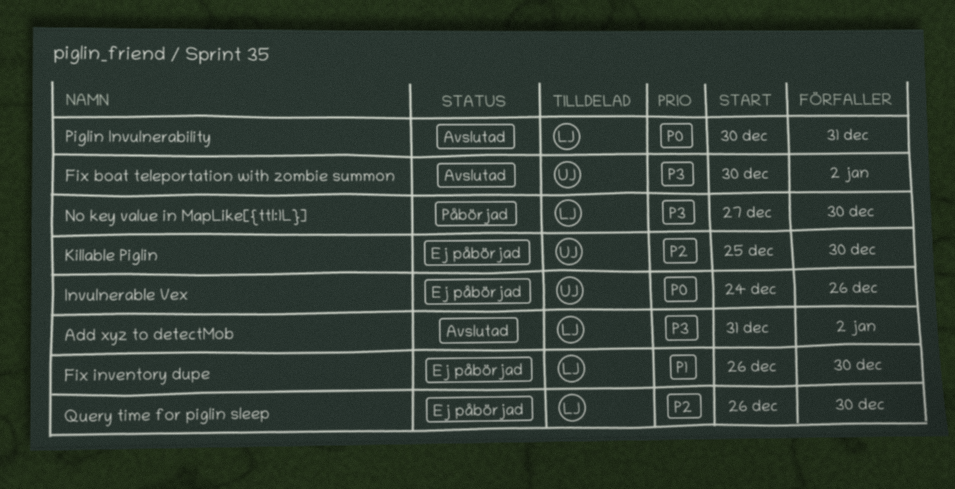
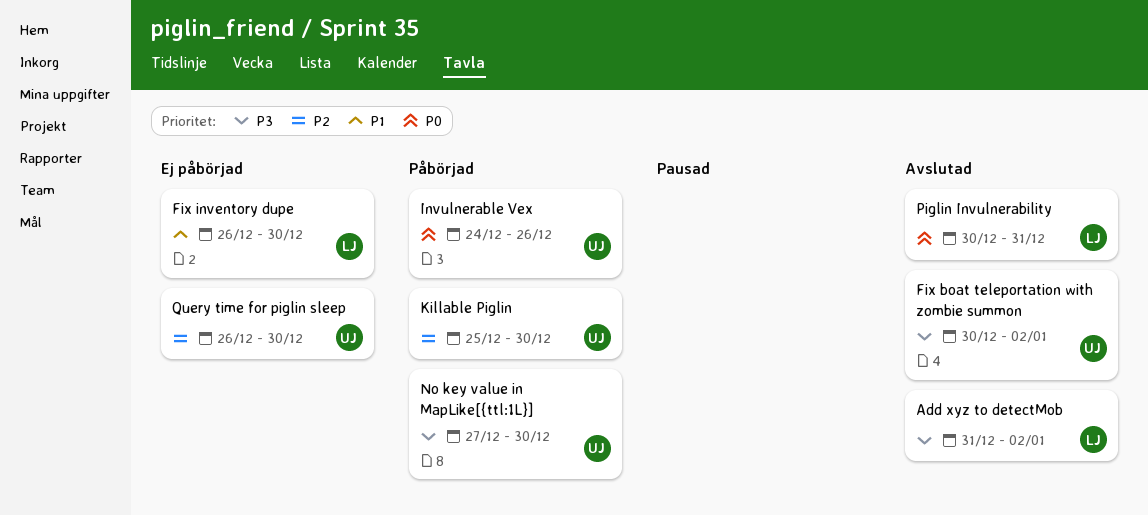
Invulnerable Vex, status: Ej påbörjad -> Påbörjad
Killable Piglin, status: Ej påbörjad -> Påbörjad
No key value in MapLike[{ttl:1L}], owner: LJ -> UJ
Query time for piglin sleep, owner: LJ -> UJ

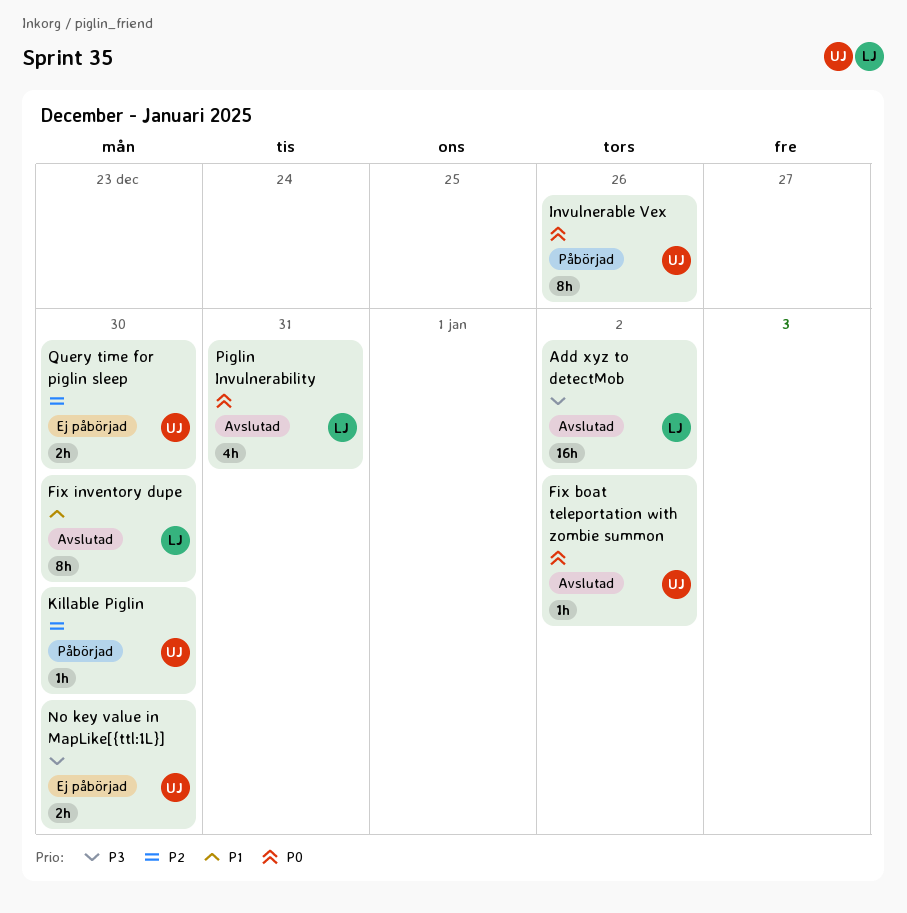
Fix boat teleportation with zombie summon, priority: P3 -> P0
Fix inventory dupe, status: Ej påbörjad -> Avslutad
No key value in MapLike[{ttl:1L}], status: Påbörjad -> Ej påbörjad

